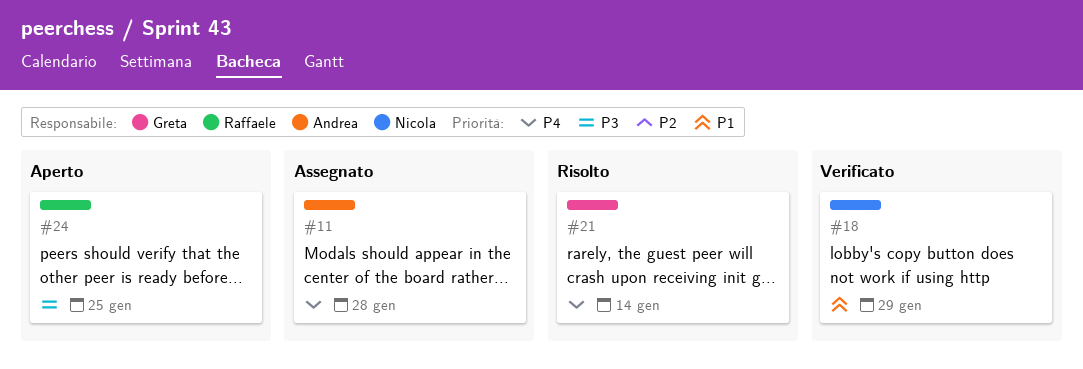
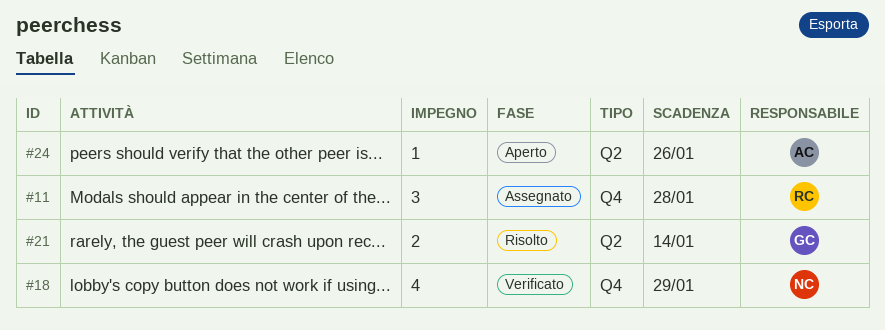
#11, owner: Andrea -> Raffaele
#24, owner: Raffaele -> Andrea
#24, due: Jan 25 -> Jan 26

